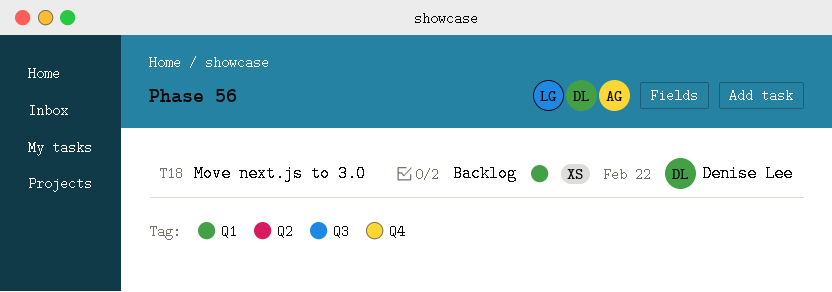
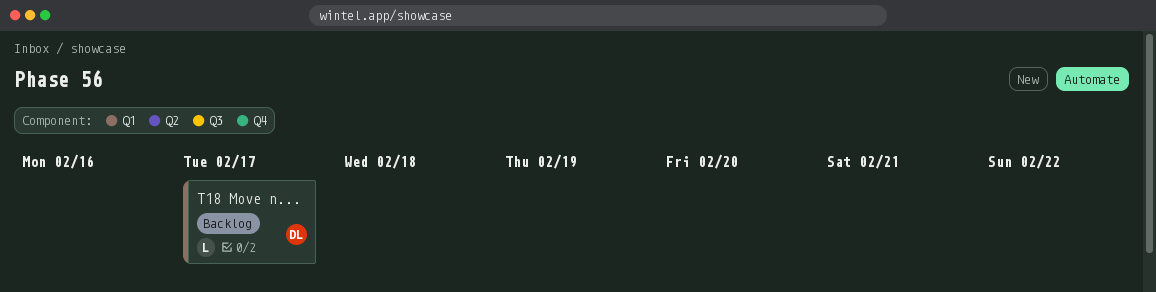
T18, estimate: XS -> L
T18, due: Feb 22 -> Feb 17

